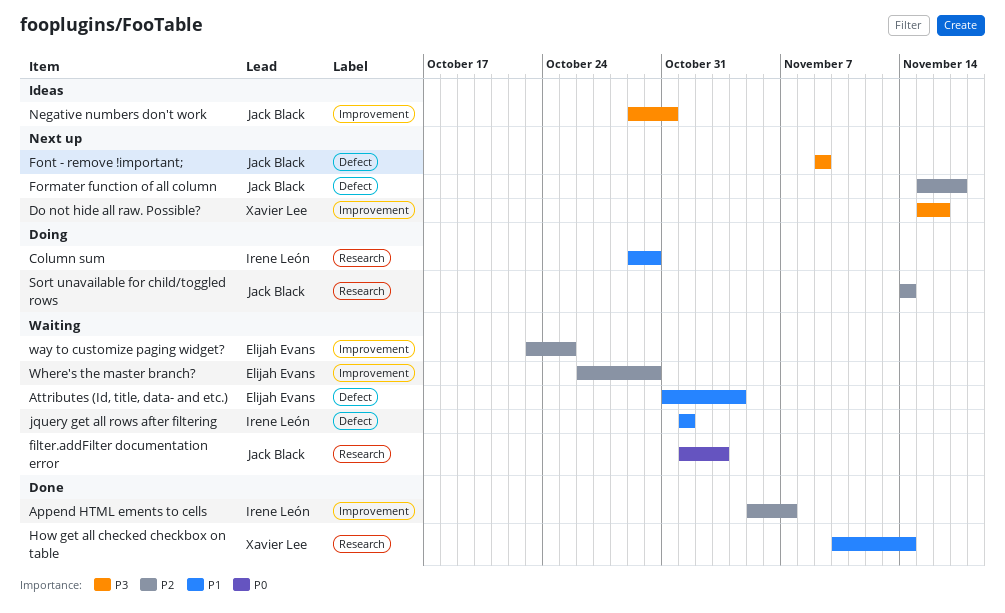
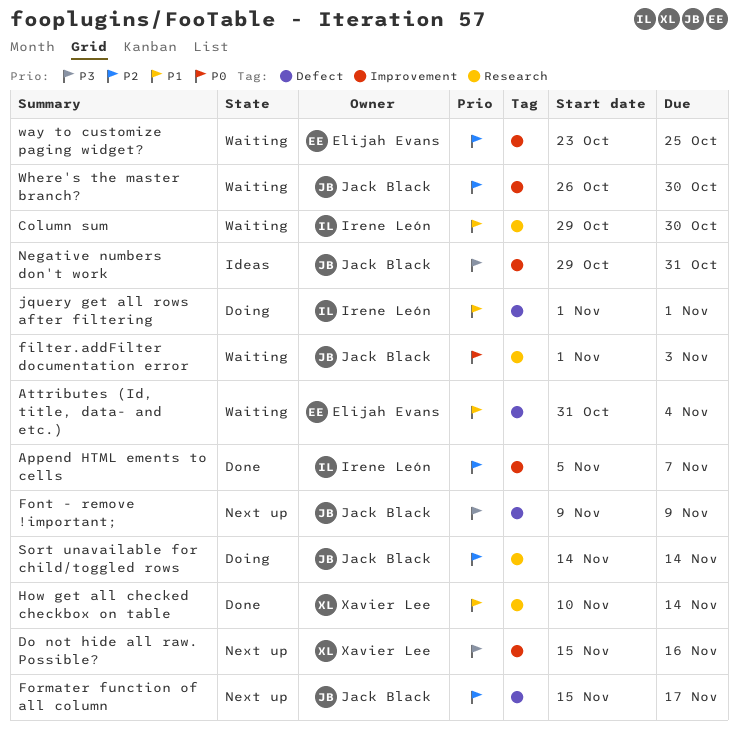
Column sum, status: Doing -> Waiting
jquery get all rows after filtering, status: Waiting -> Doing
Where's the master branch?, owner: Elijah Evans -> Jack Black

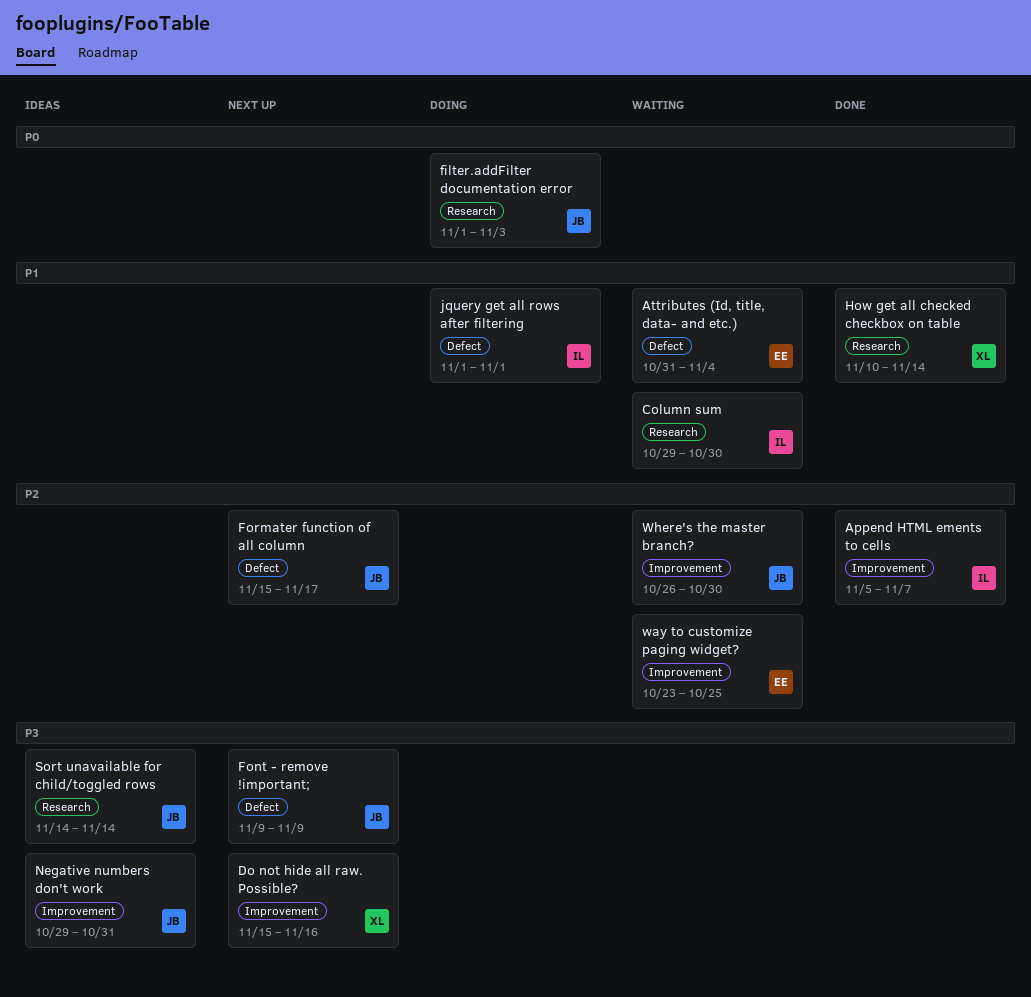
filter.addFilter documentation error, status: Waiting -> Doing
Sort unavailable for child/toggled rows, status: Doing -> Ideas
Sort unavailable for child/toggled rows, priority: P2 -> P3

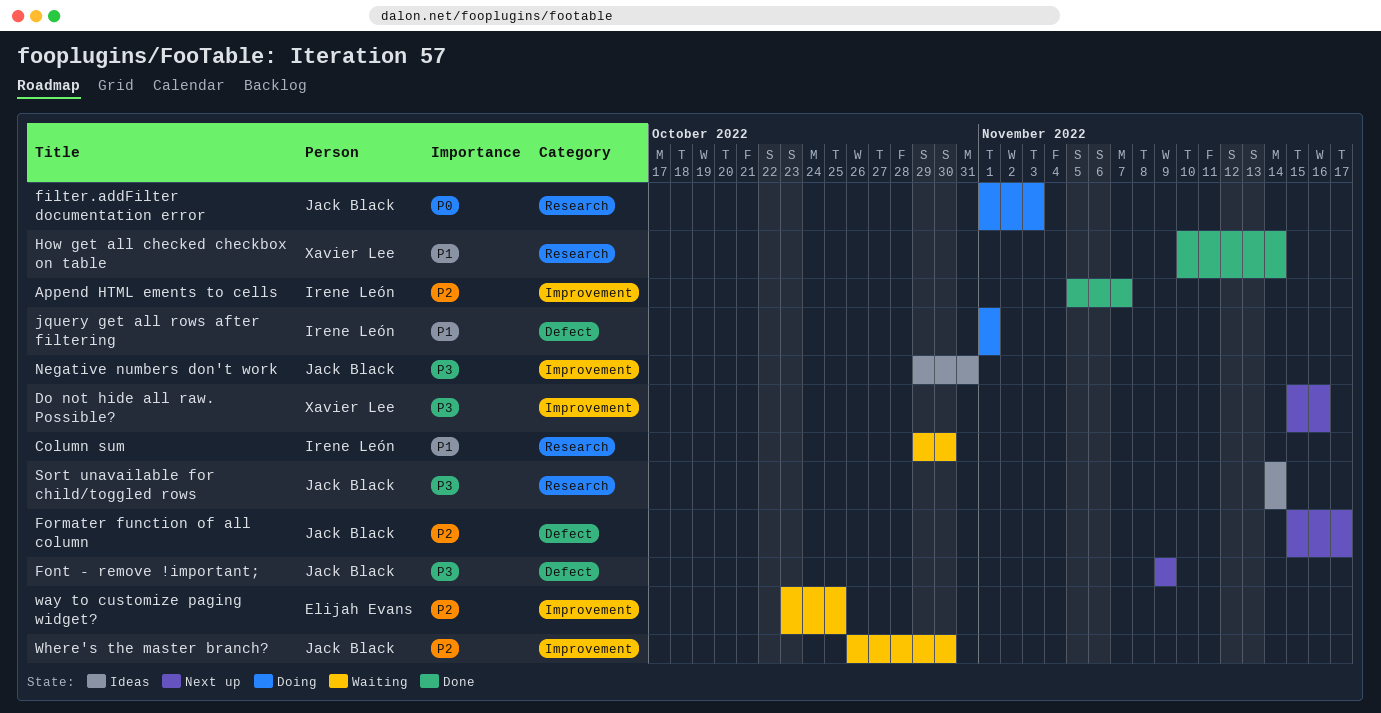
Attributes (Id, title, data- and etc.): present -> none

